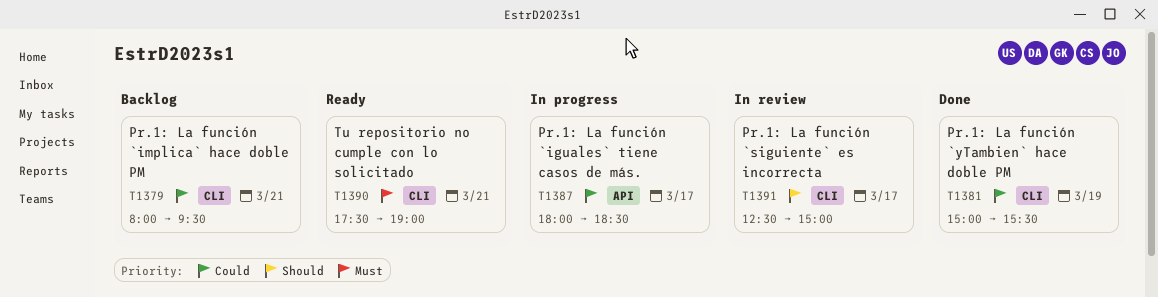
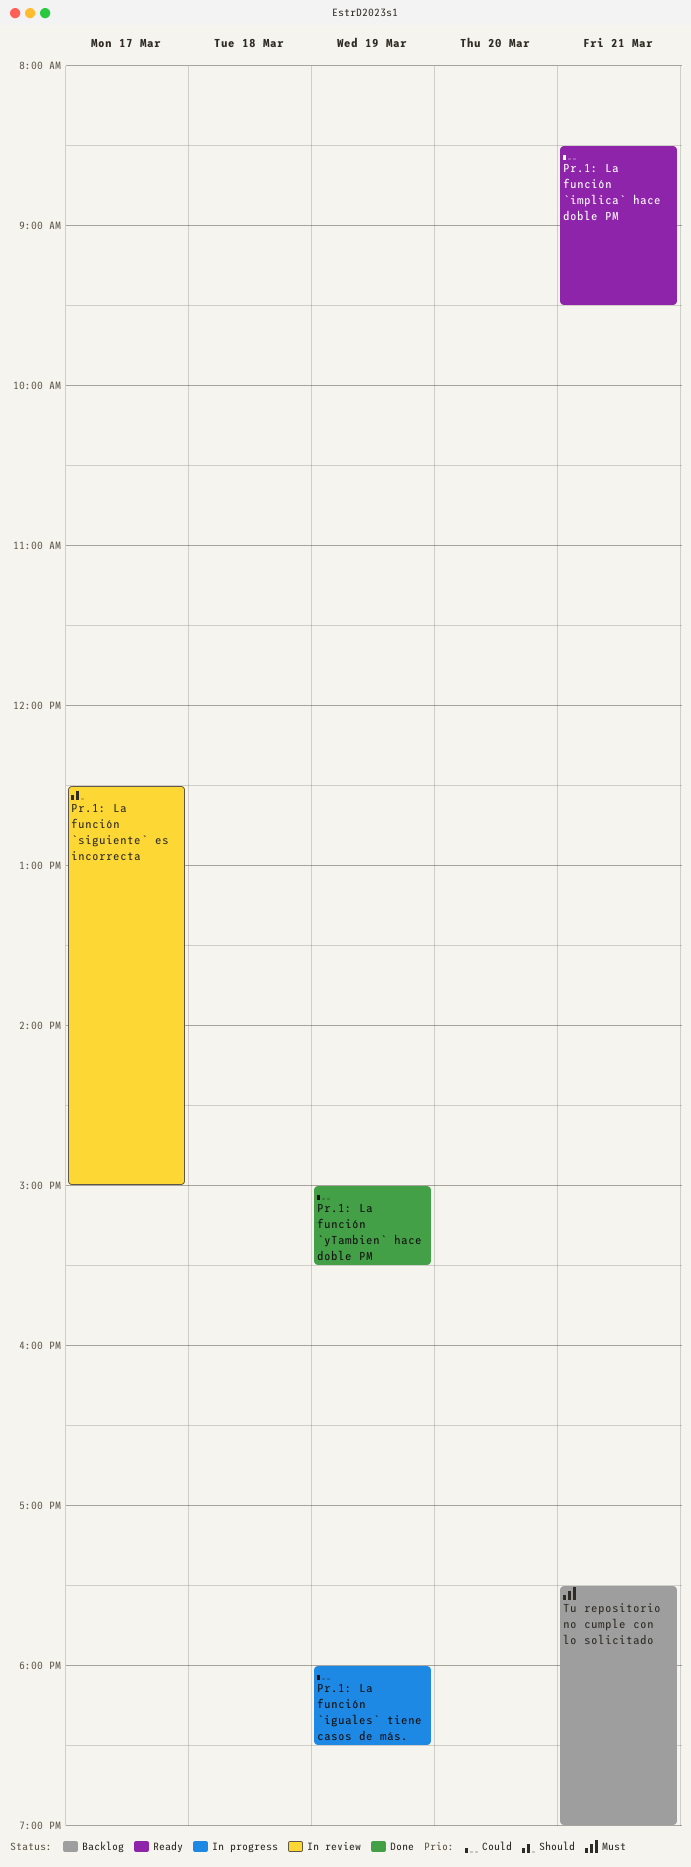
Pr.1: La función `iguales` tiene casos de más., day: Mar 17 -> Mar 19
Pr.1: La función `implica` hace doble PM, status: Backlog -> Ready
Pr.1: La función `implica` hace doble PM, begins: 08:00 -> 08:30
Tu repositorio no cumple con lo solicitado, status: Ready -> Backlog

